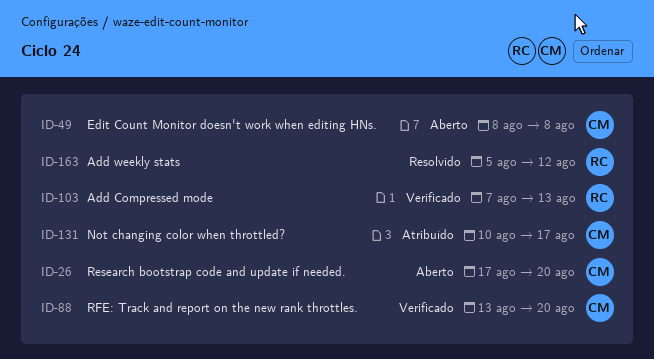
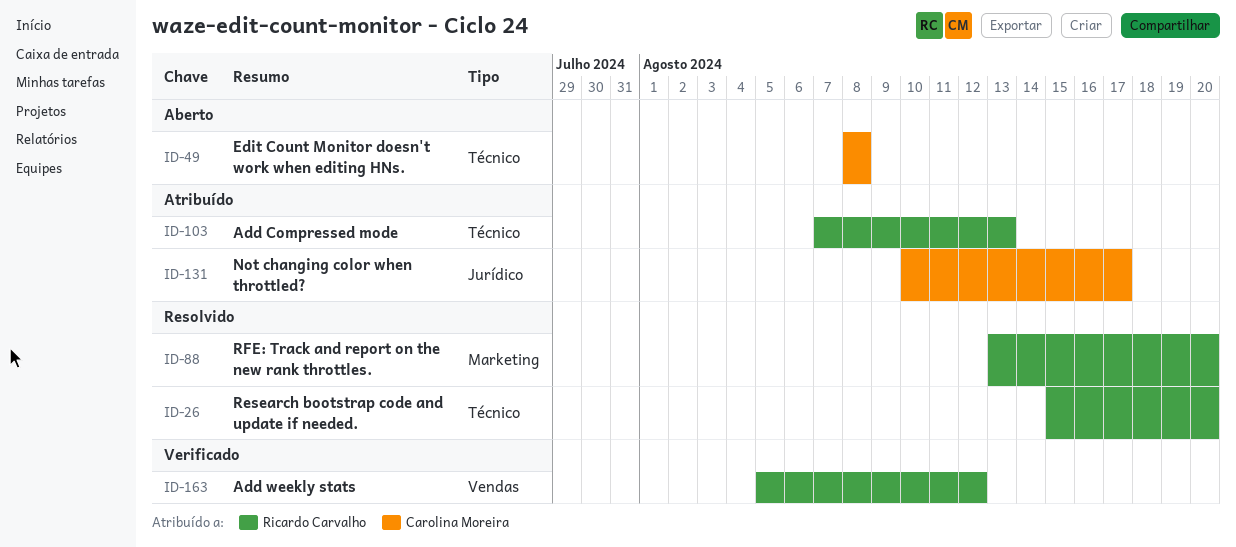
ID-26, status: Aberto -> Resolvido
ID-26, owner: Carolina Moreira -> Ricardo Carvalho
ID-26, start: Aug 17 -> Aug 15
ID-88, status: Verificado -> Resolvido
ID-88, owner: Carolina Moreira -> Ricardo Carvalho
ID-103, status: Verificado -> Atribuído
ID-163, status: Resolvido -> Verificado

